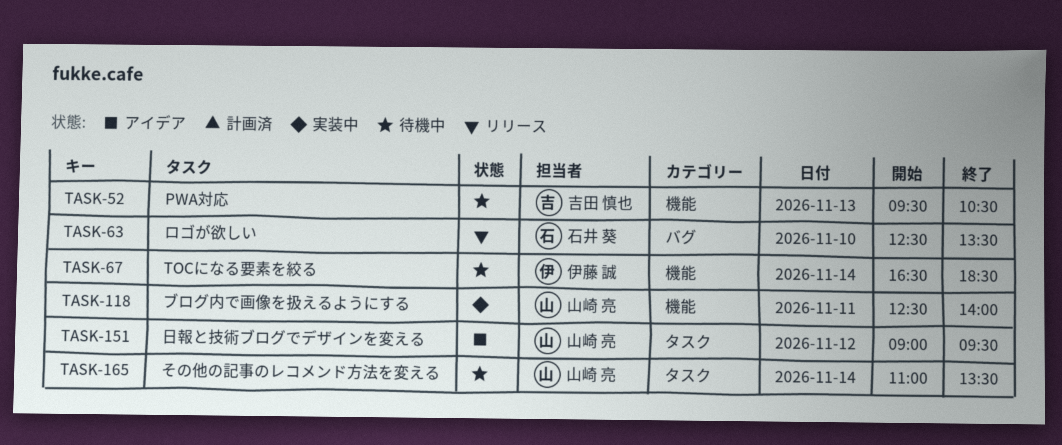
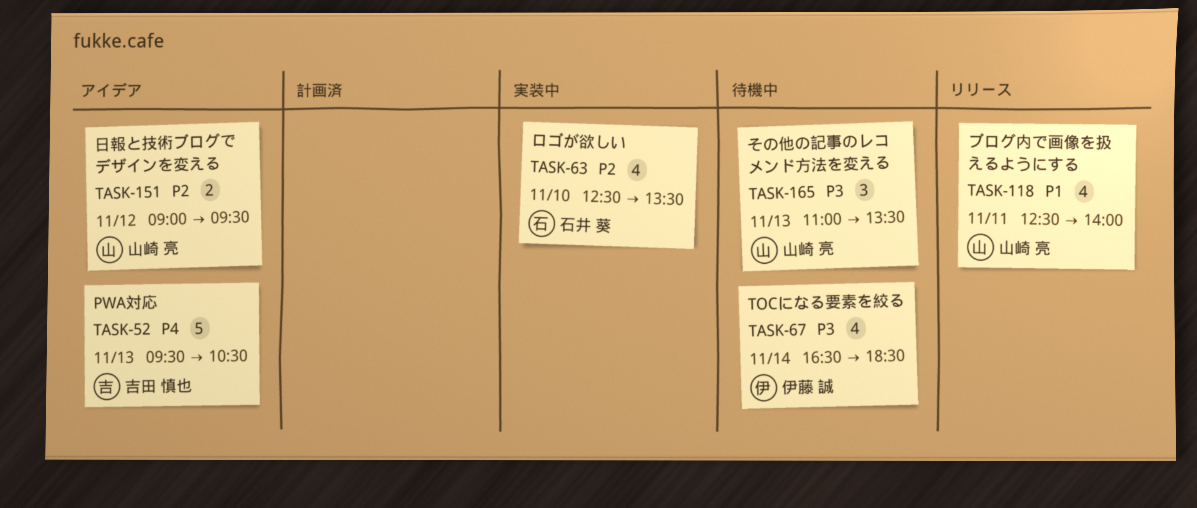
TASK-52, status: 待機中 -> アイデア
TASK-63, status: リリース -> 実装中
TASK-118, status: 実装中 -> リリース
TASK-165, day: Nov 14 -> Nov 13

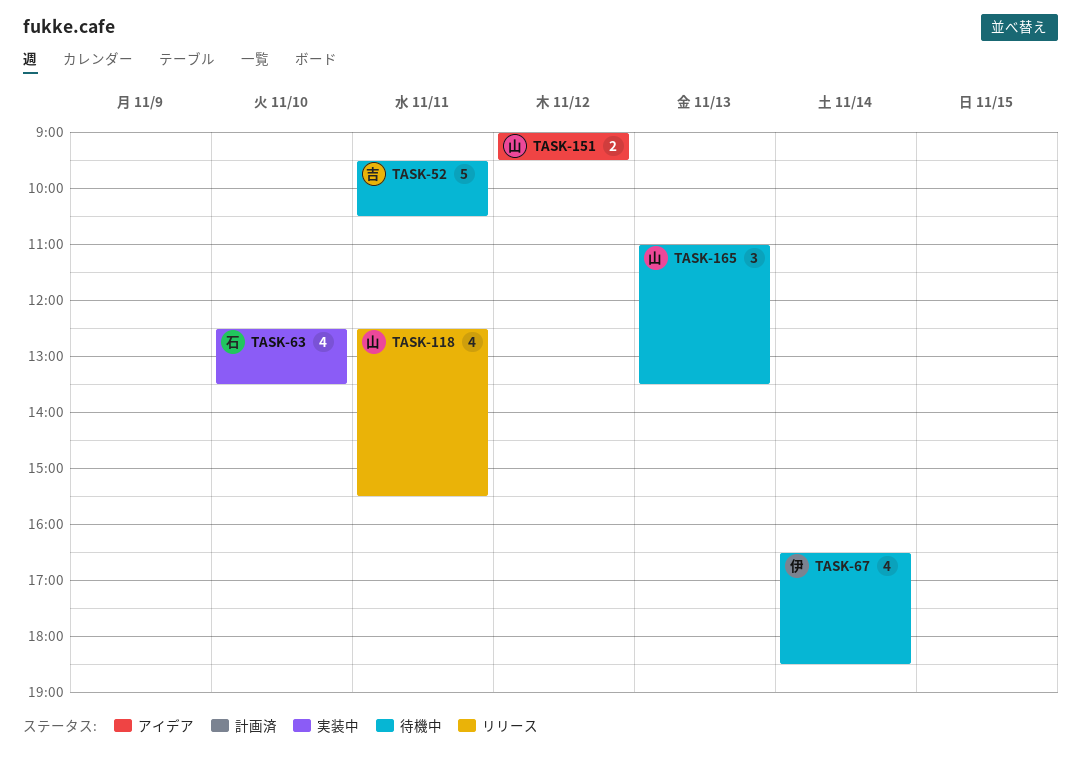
TASK-52, status: アイデア -> 待機中
TASK-52, day: Nov 13 -> Nov 11
TASK-118, ends: 14:00 -> 15:30

